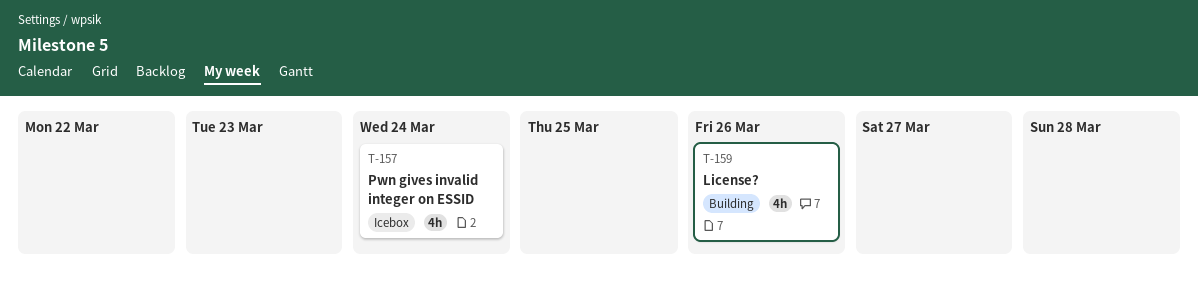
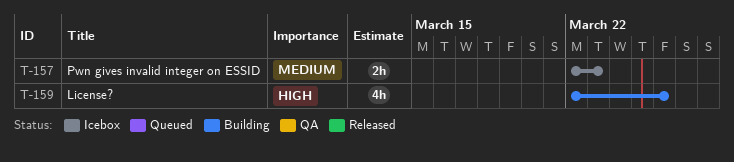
T-157, estimate: 4h -> 2h
T-157, due: Mar 24 -> Mar 23

